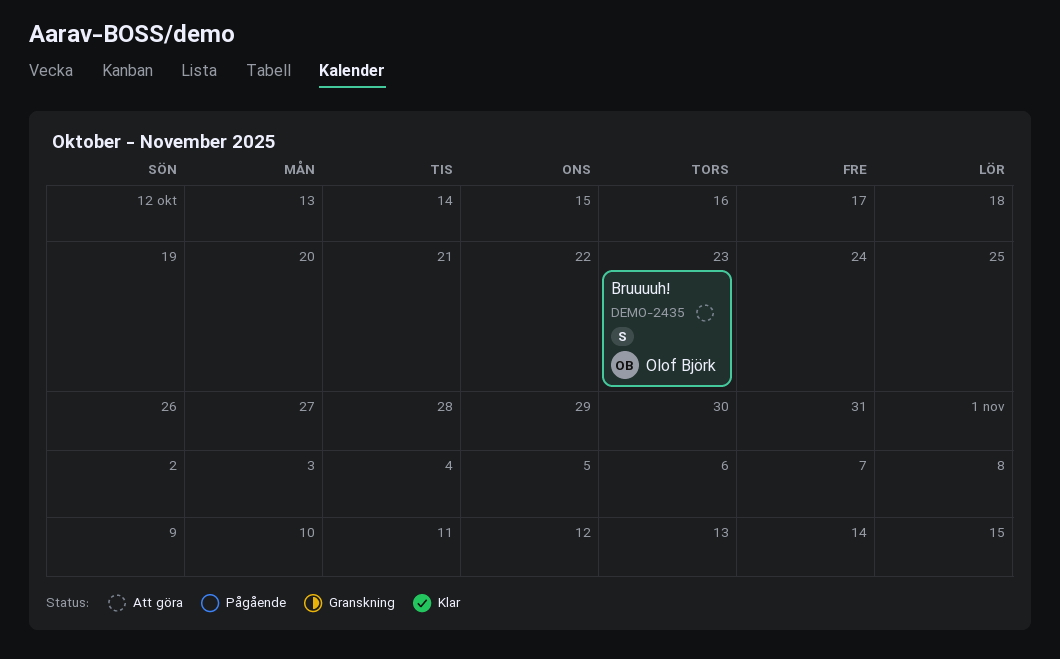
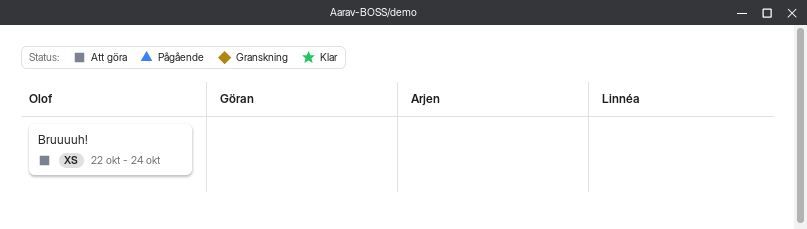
Bruuuuh!, estimate: S -> XS
Bruuuuh!, due: Oct 23 -> Oct 24

